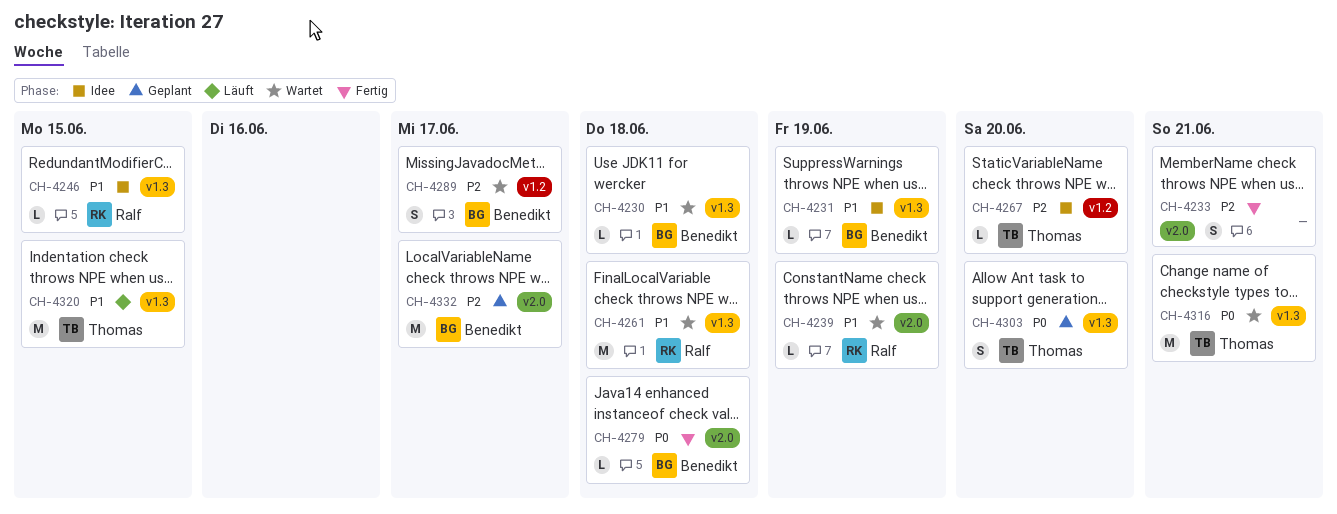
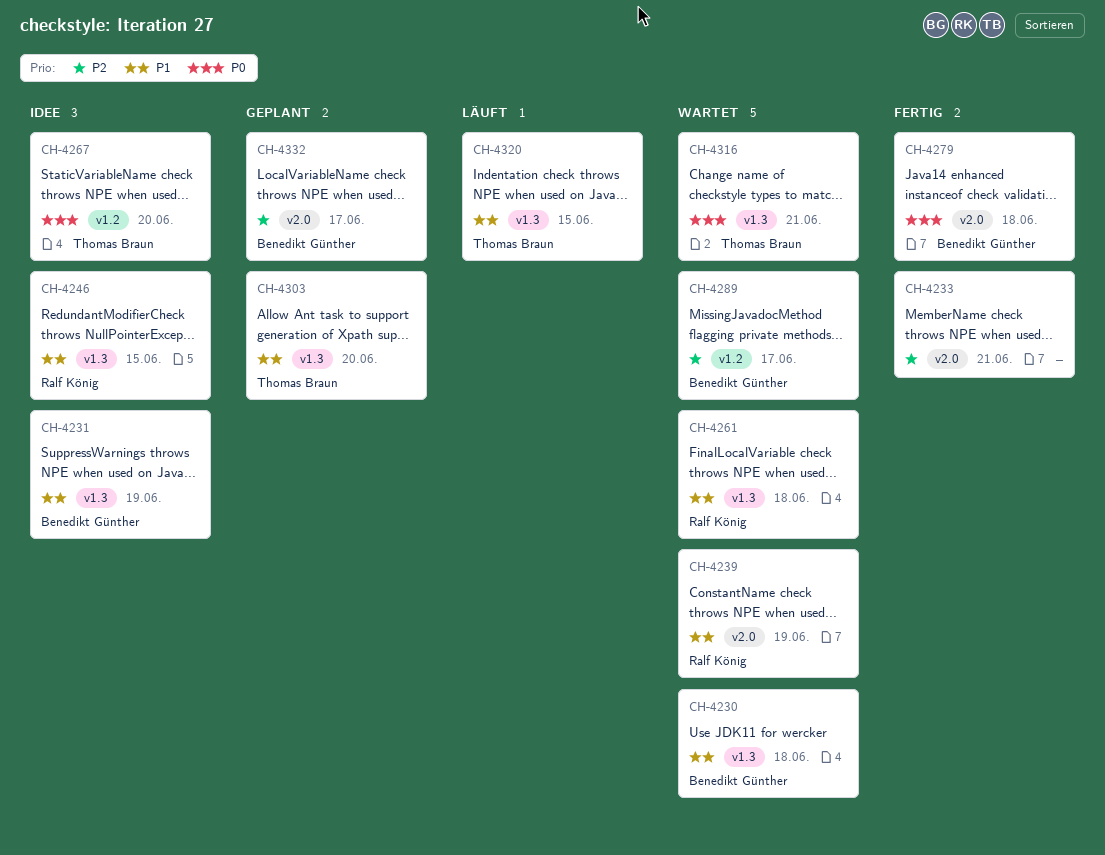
CH-4267, priority: P2 -> P0
CH-4303, priority: P0 -> P1

